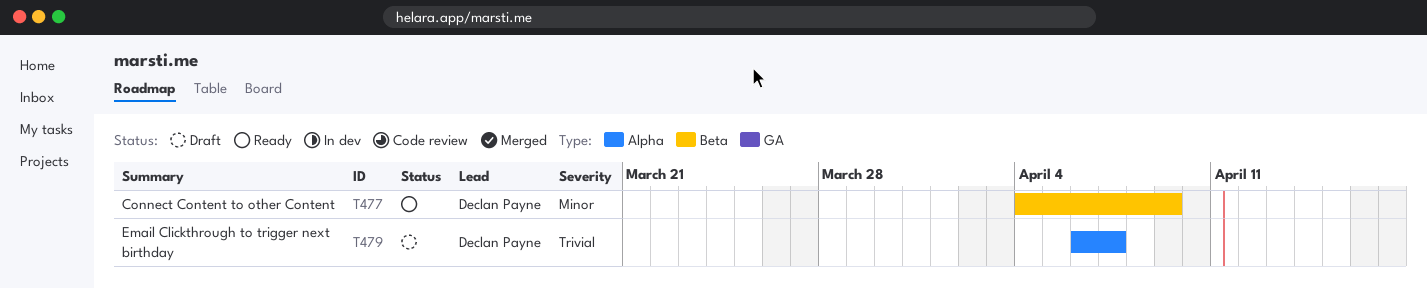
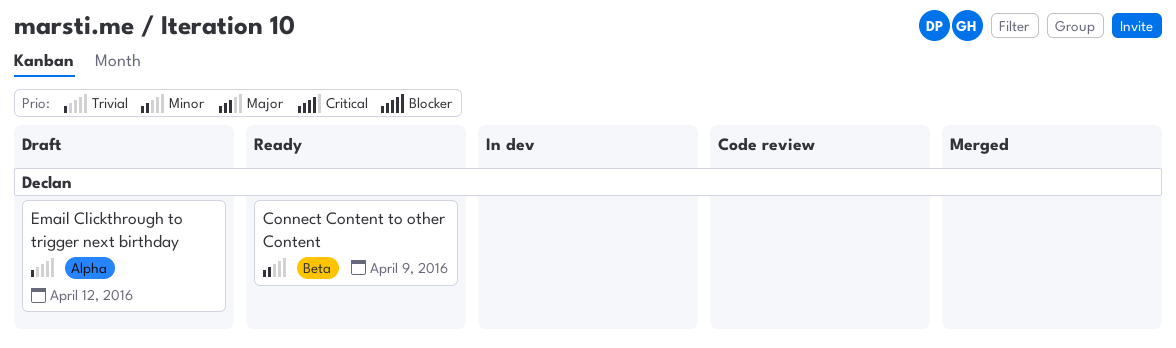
Email Clickthrough to trigger next birthday, due: Apr 7 -> Apr 12

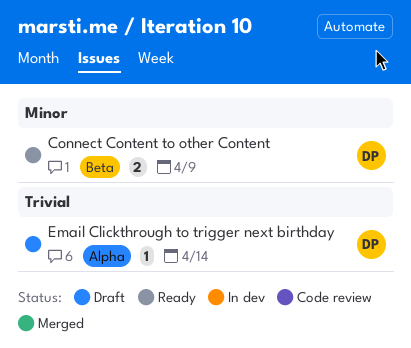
Email Clickthrough to trigger next birthday, due: Apr 12 -> Apr 14

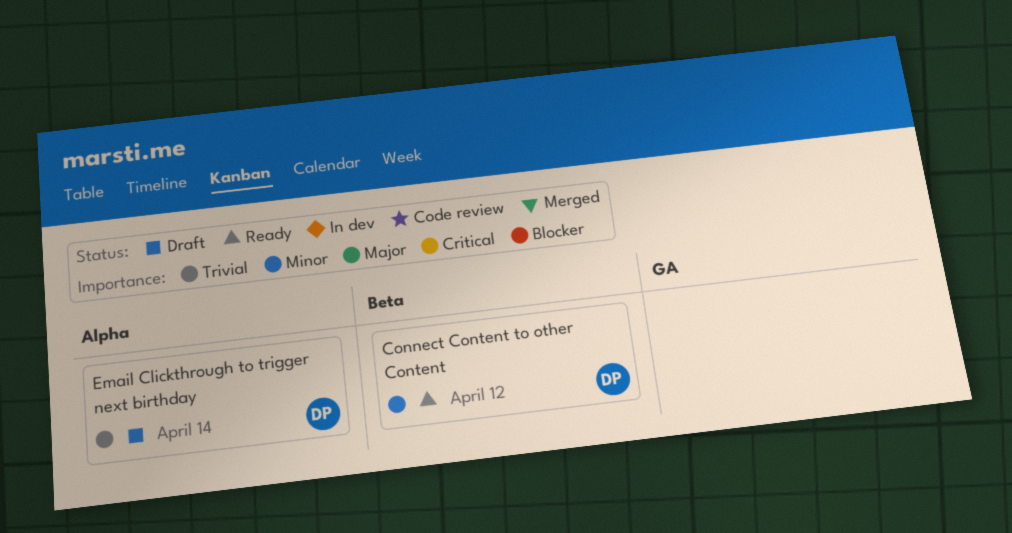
Connect Content to other Content, due: Apr 9 -> Apr 12

